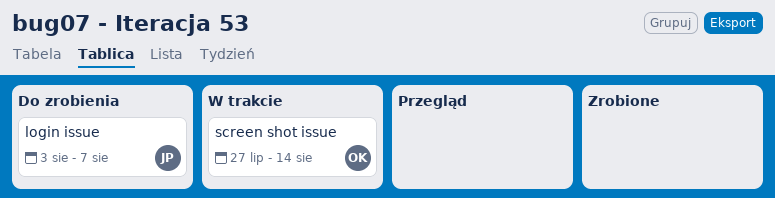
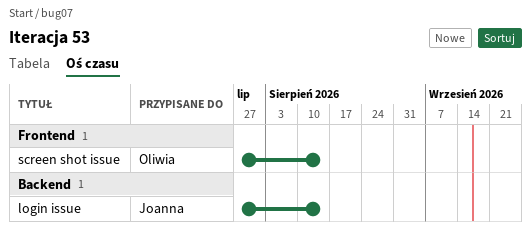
login issue, start: Aug 3 -> Jul 27
login issue, due: Aug 7 -> Aug 14

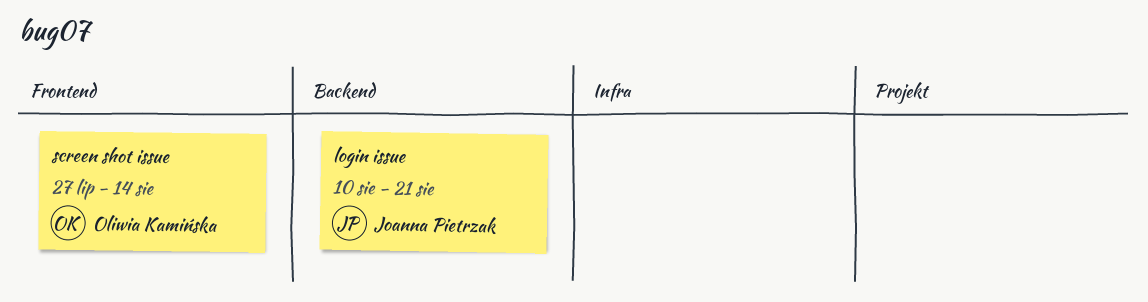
login issue, start: Jul 27 -> Aug 10
login issue, due: Aug 14 -> Aug 21

